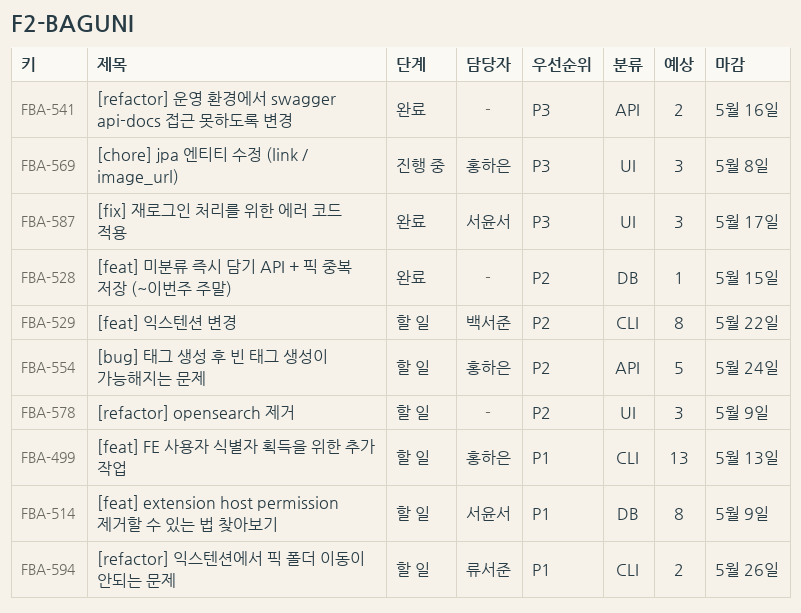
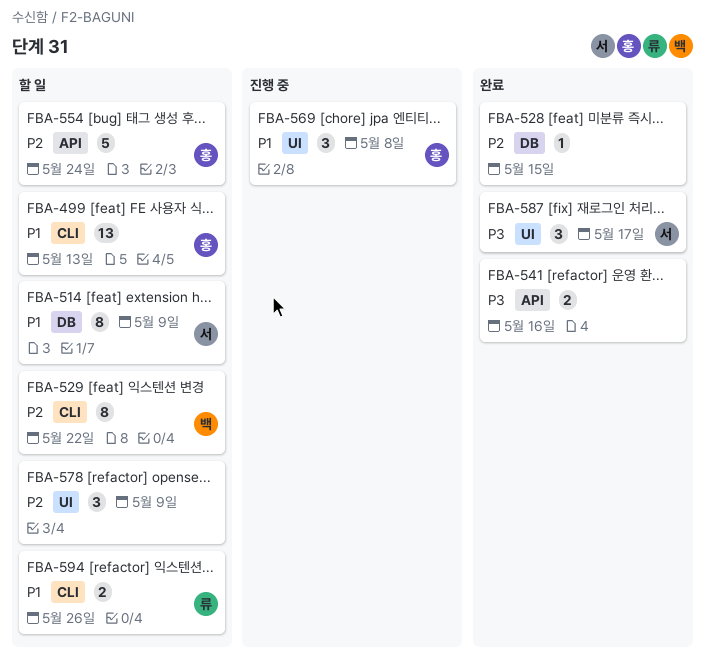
FBA-569, priority: P3 -> P1

